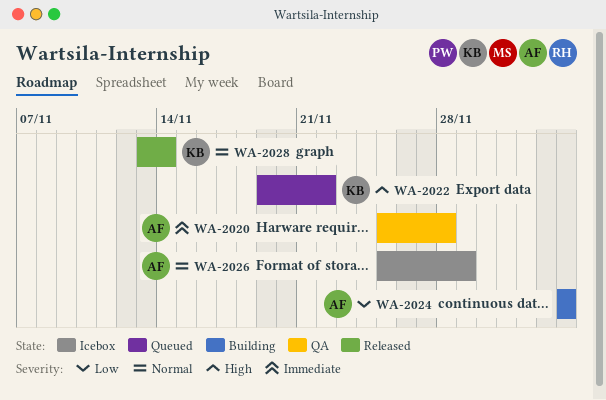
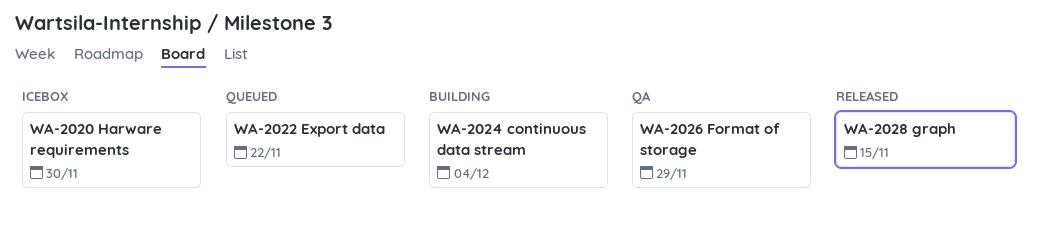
WA-2020, status: QA -> Icebox
WA-2020, due: Nov 28 -> Nov 30
WA-2026, status: Icebox -> QA
WA-2028, due: Nov 14 -> Nov 15

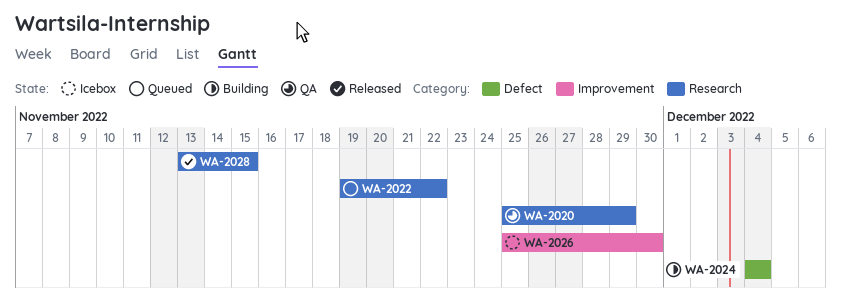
WA-2020, status: Icebox -> QA
WA-2020, due: Nov 30 -> Nov 29
WA-2026, status: QA -> Icebox
WA-2026, due: Nov 29 -> Nov 30

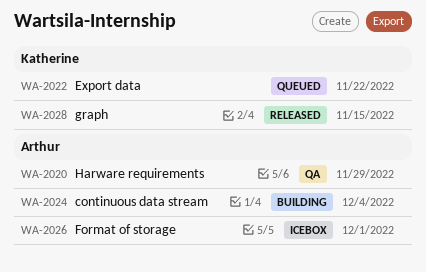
WA-2026, due: Nov 30 -> Dec 1

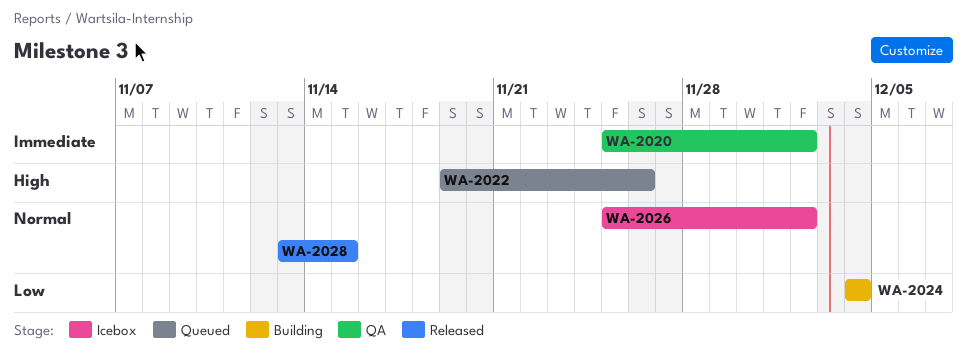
WA-2020, due: Nov 29 -> Dec 2
WA-2022, due: Nov 22 -> Nov 26
WA-2026, due: Dec 1 -> Dec 2

